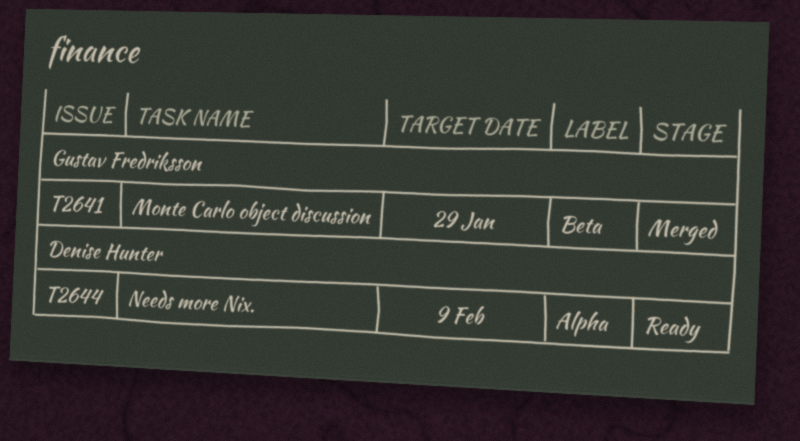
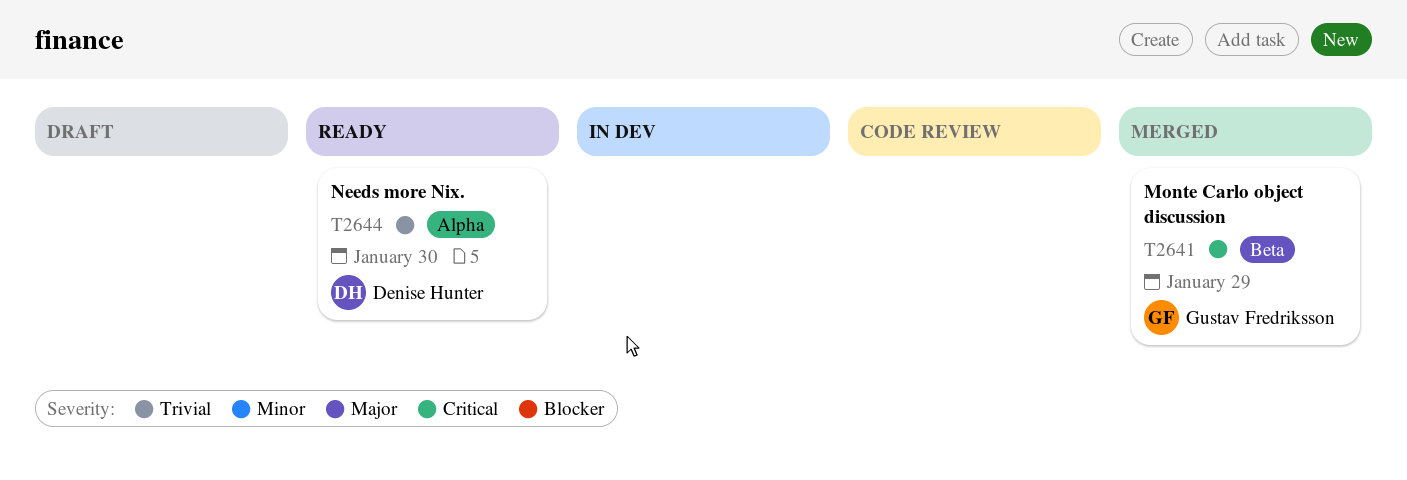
T2644, due: Feb 9 -> Jan 30

